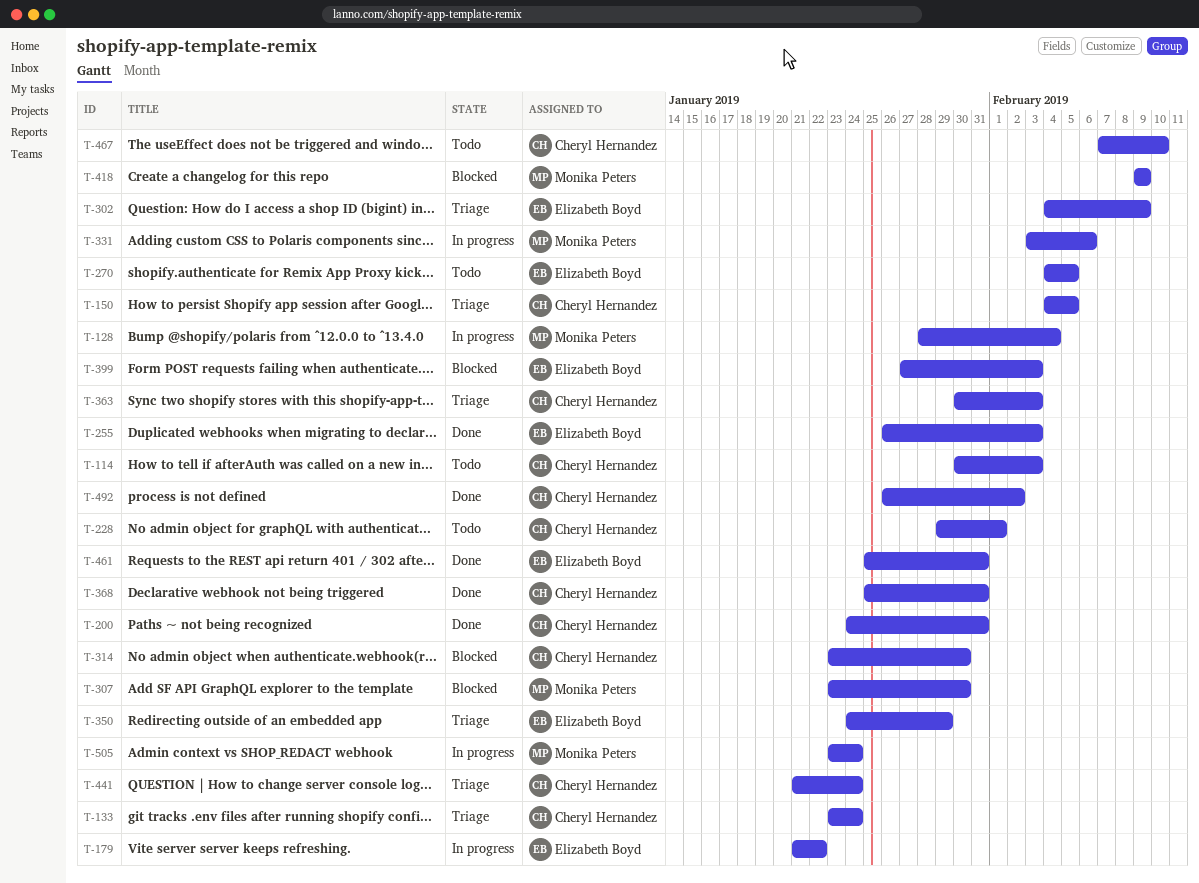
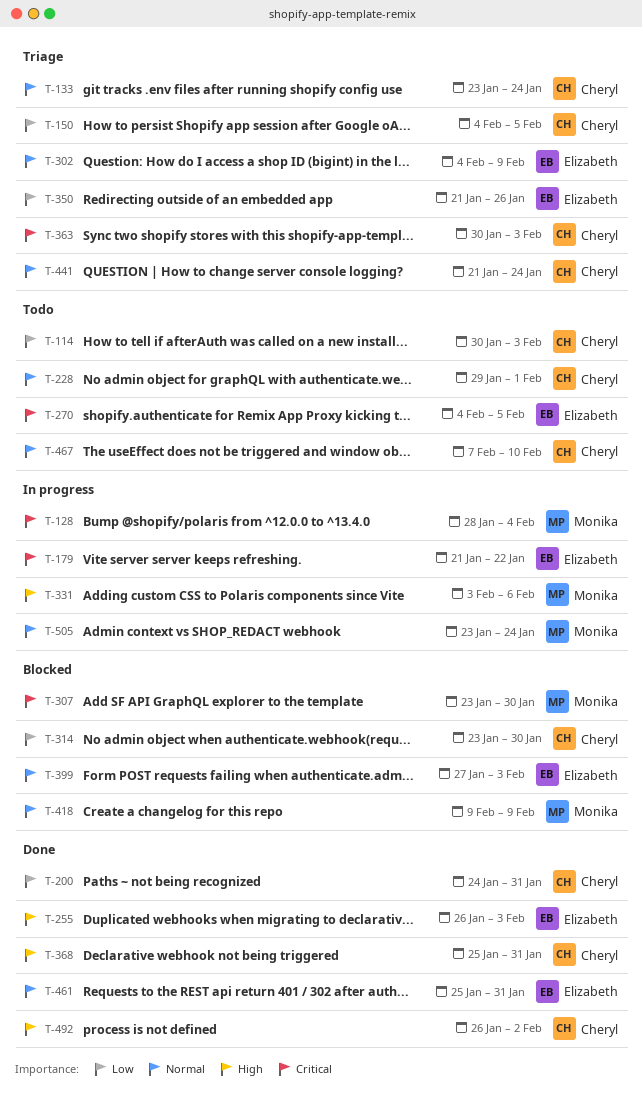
T-350, start: Jan 24 -> Jan 21
T-350, due: Jan 29 -> Jan 26

